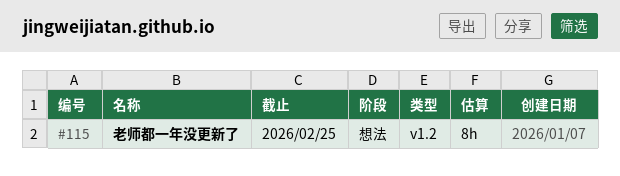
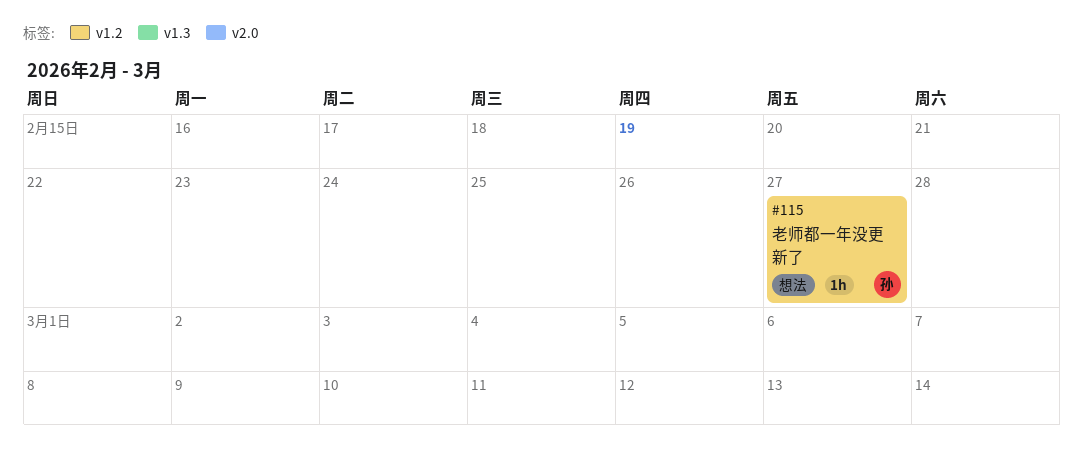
#115, estimate: 8h -> 1h
#115, due: Feb 25 -> Feb 27

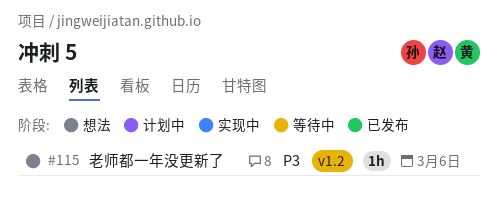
#115, due: Feb 27 -> Mar 6

